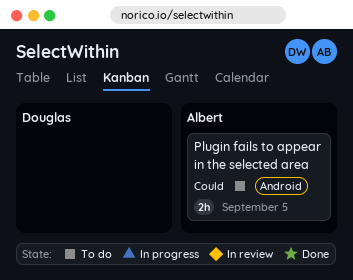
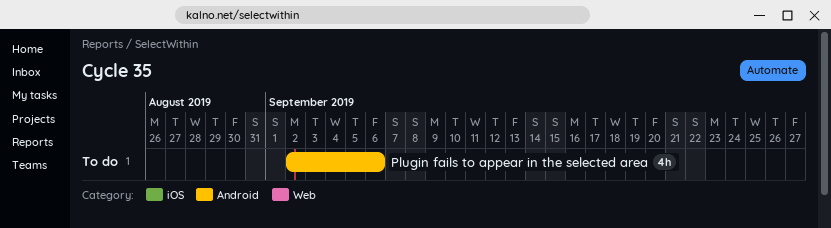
Plugin fails to appear in the selected area, estimate: 2h -> 4h
Plugin fails to appear in the selected area, due: Sep 5 -> Sep 6

